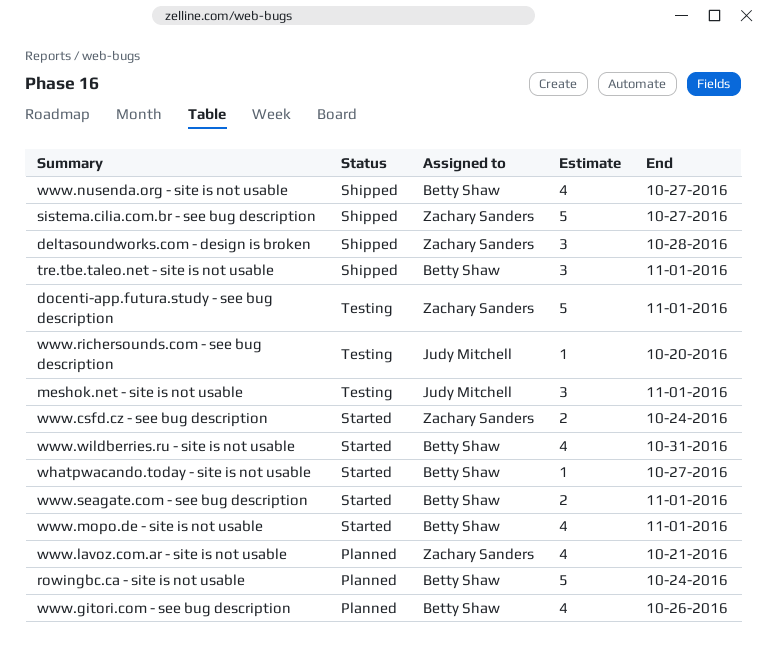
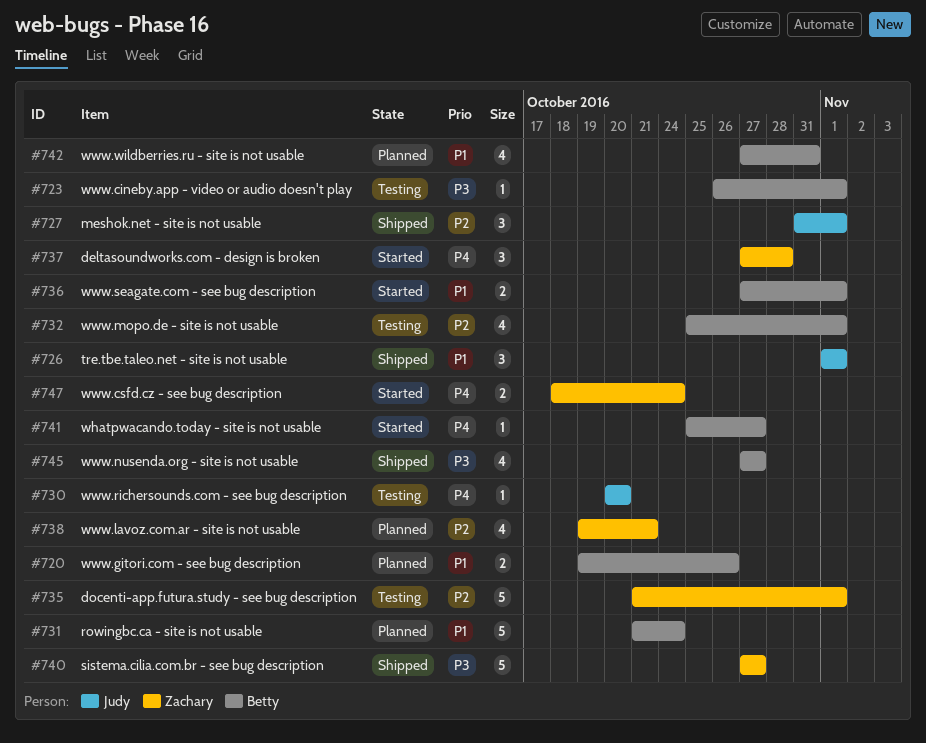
deltasoundworks.com - design is broken, status: Shipped -> Started
meshok.net - site is not usable, status: Testing -> Shipped
tre.tbe.taleo.net - site is not usable, owner: Betty Shaw -> Judy Mitchell
www.cineby.app - video or audio doesn't play: none -> present
www.gitori.com - see bug description, estimate: 4 -> 2
www.mopo.de - site is not usable, status: Started -> Testing
www.wildberries.ru - site is not usable, status: Started -> Planned

